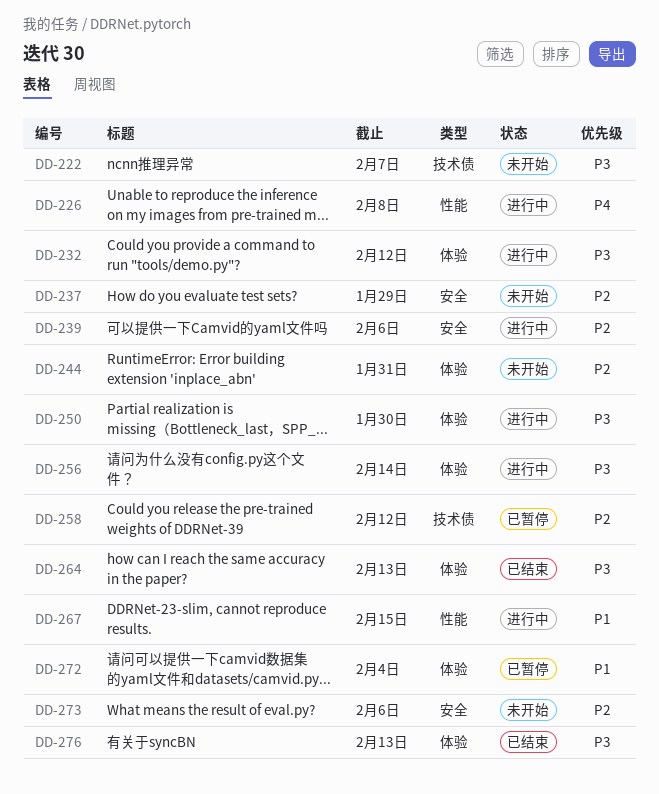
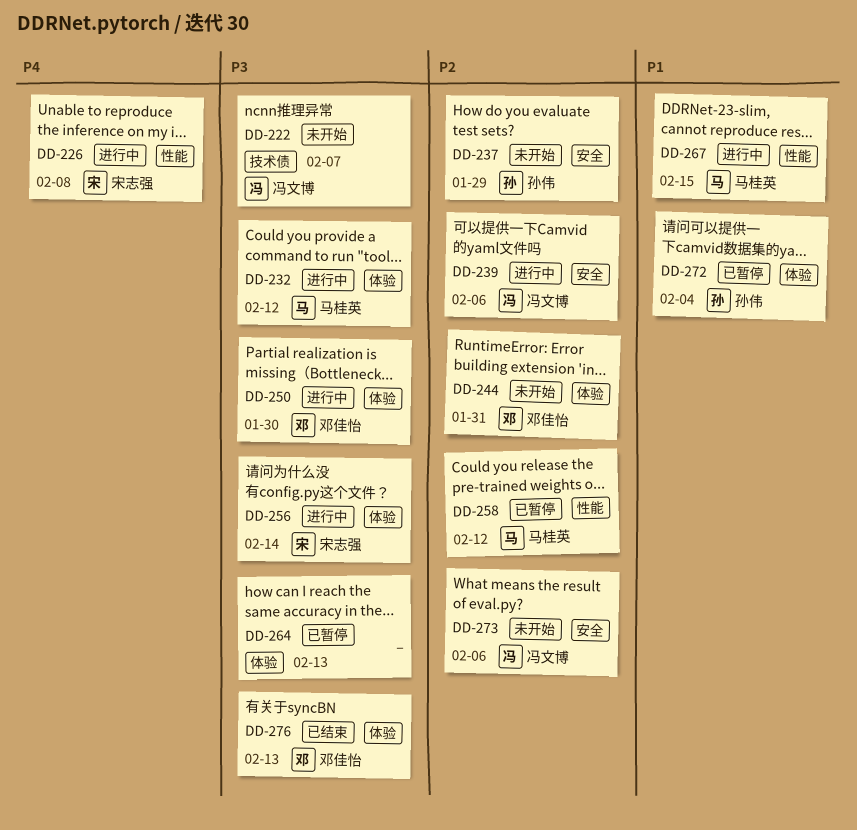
DD-258, label: 技术债 -> 性能
DD-264, status: 已结束 -> 已暂停

